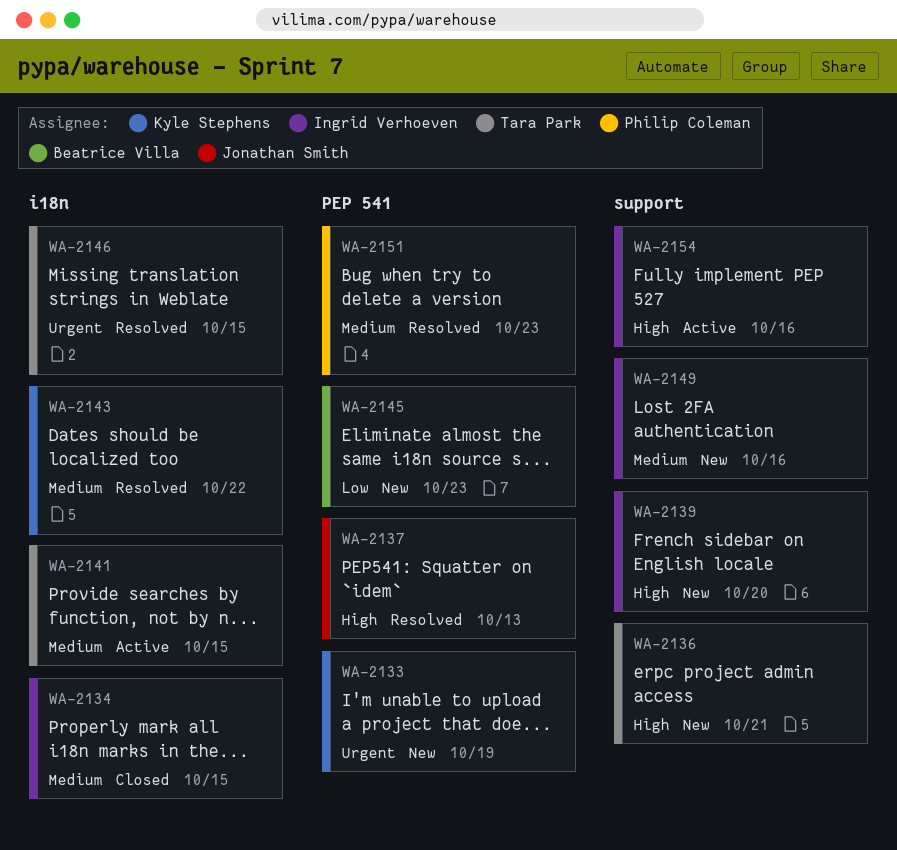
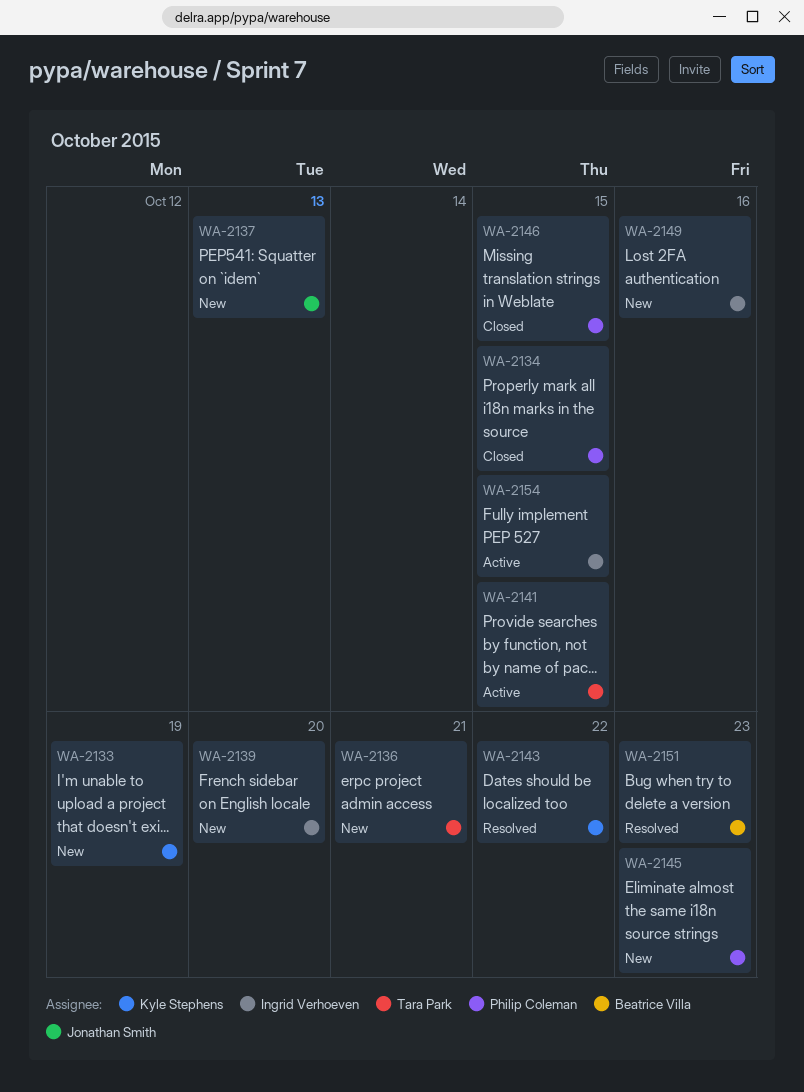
WA-2134, owner: Ingrid Verhoeven -> Philip Coleman
WA-2137, status: Resolved -> New
WA-2145, owner: Beatrice Villa -> Philip Coleman
WA-2146, status: Resolved -> Closed
WA-2146, owner: Tara Park -> Philip Coleman
WA-2151, owner: Philip Coleman -> Beatrice Villa
WA-2154, due: Oct 16 -> Oct 15

